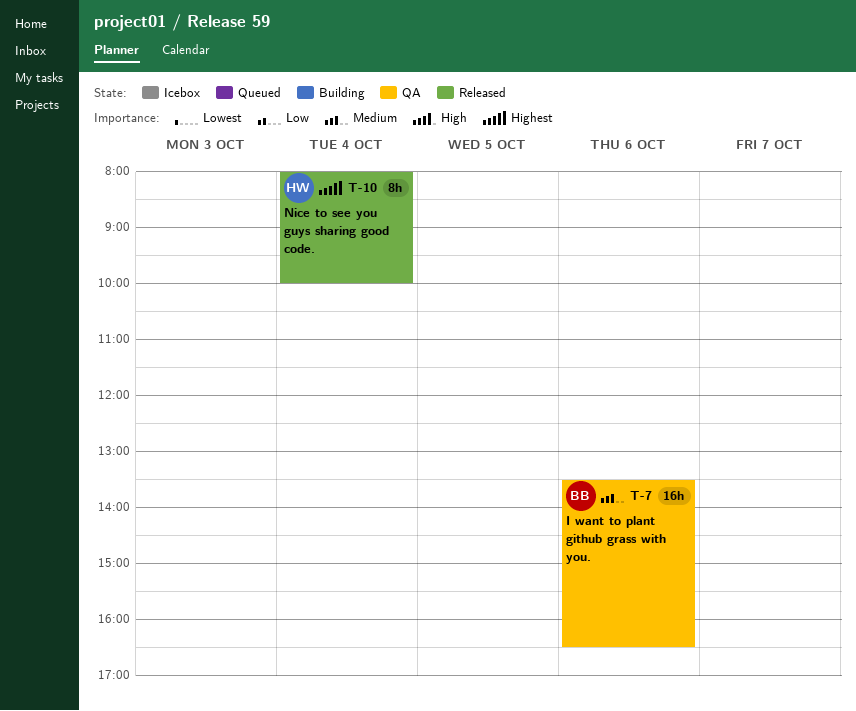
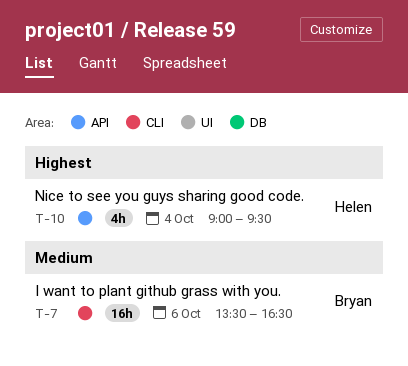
T-10, estimate: 8h -> 4h
T-10, begins: 08:00 -> 09:00
T-10, ends: 10:00 -> 09:30

